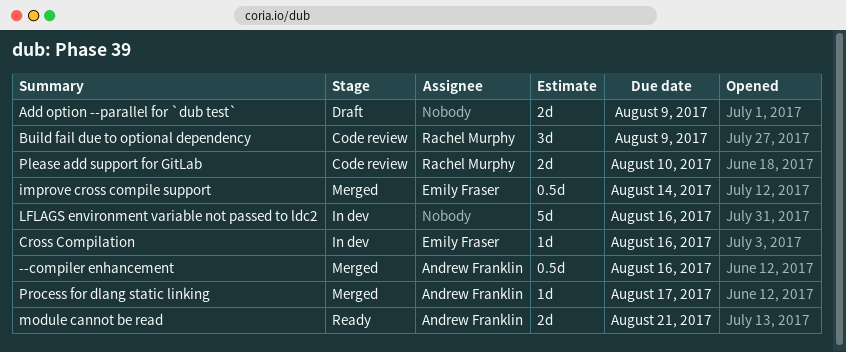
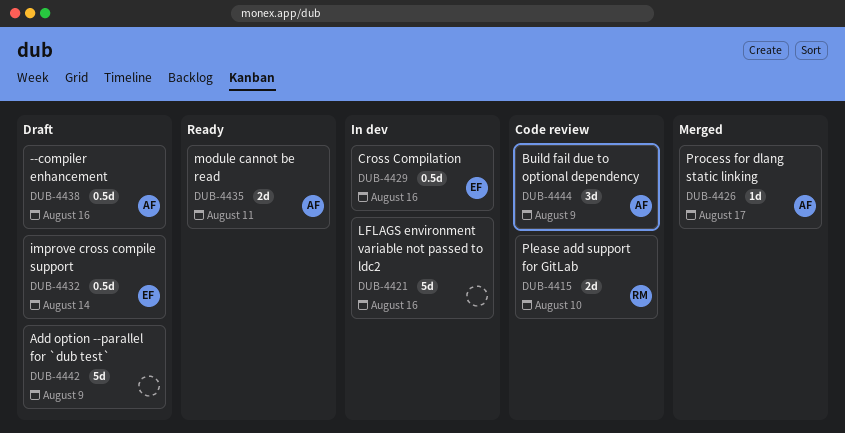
--compiler enhancement, status: Merged -> Draft
Add option --parallel for `dub test`, estimate: 2d -> 5d
Build fail due to optional dependency, owner: Rachel Murphy -> Andrew Franklin
Cross Compilation, estimate: 1d -> 0.5d
improve cross compile support, status: Merged -> Draft
module cannot be read, due: Aug 21 -> Aug 11

